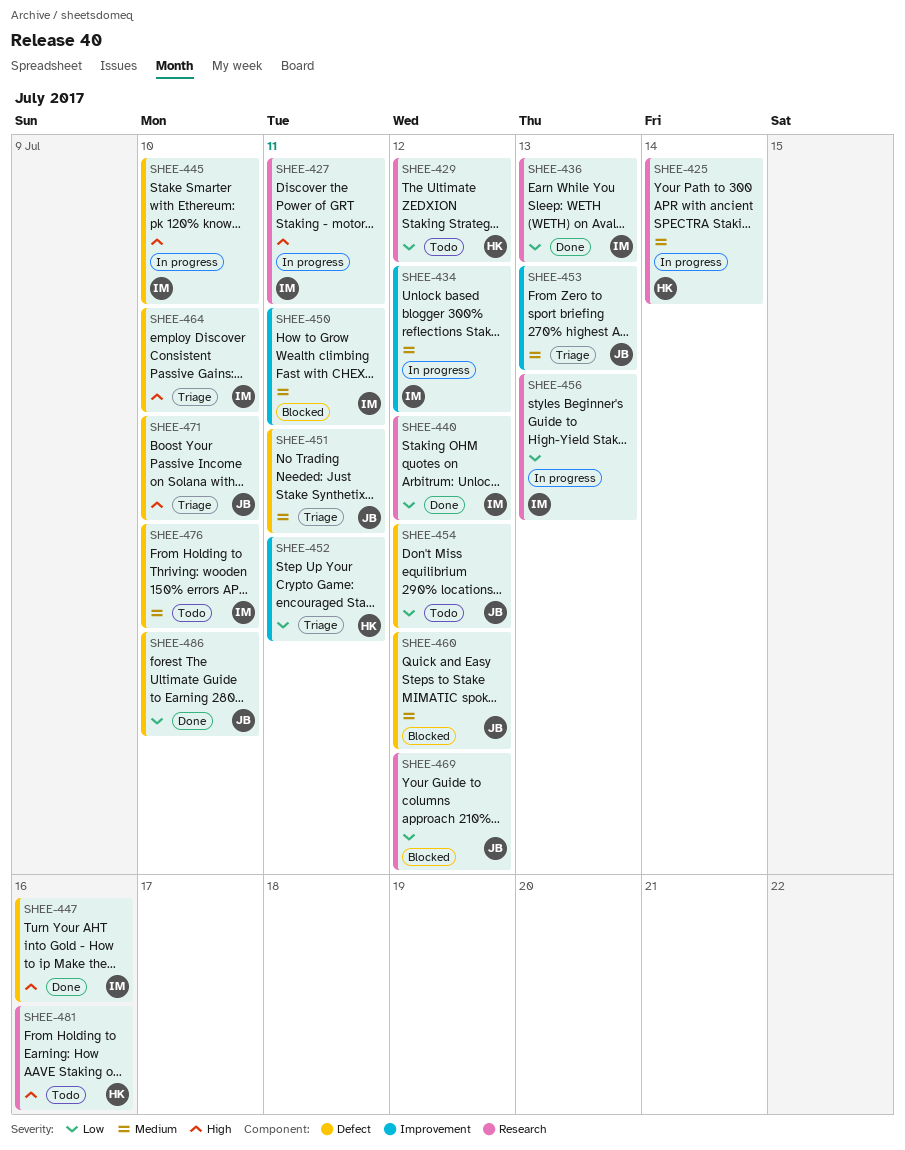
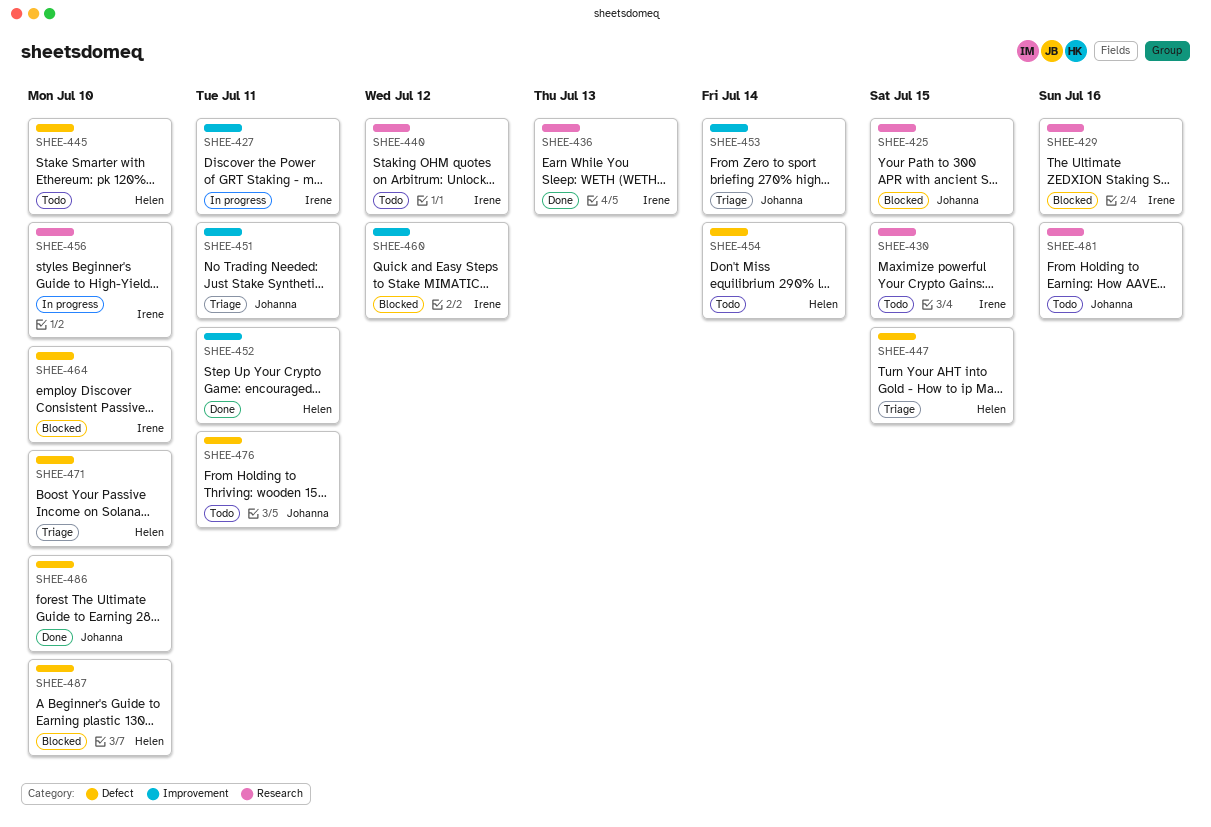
SHEE-425, status: In progress -> Blocked
SHEE-425, owner: Helen -> Johanna
SHEE-425, due: Jul 14 -> Jul 15
SHEE-427, label: Research -> Improvement
SHEE-429, status: Todo -> Blocked
SHEE-429, owner: Helen -> Irene
SHEE-429, due: Jul 12 -> Jul 16
SHEE-430: none -> present
SHEE-434: present -> none
SHEE-440, status: Done -> Todo
SHEE-445, status: In progress -> Todo
SHEE-445, owner: Irene -> Helen
SHEE-447, status: Done -> Triage
SHEE-447, owner: Irene -> Helen
SHEE-447, due: Jul 16 -> Jul 15
SHEE-450: present -> none
SHEE-451, label: Defect -> Improvement
SHEE-452, status: Triage -> Done
SHEE-453, due: Jul 13 -> Jul 14
SHEE-454, owner: Johanna -> Helen
SHEE-454, due: Jul 12 -> Jul 14
SHEE-456, due: Jul 13 -> Jul 10
SHEE-460, owner: Johanna -> Irene
SHEE-460, label: Defect -> Improvement
SHEE-464, status: Triage -> Blocked
SHEE-469: present -> none
SHEE-471, owner: Johanna -> Helen
SHEE-476, owner: Irene -> Johanna
SHEE-476, due: Jul 10 -> Jul 11
SHEE-481, owner: Helen -> Johanna
SHEE-487: none -> present

